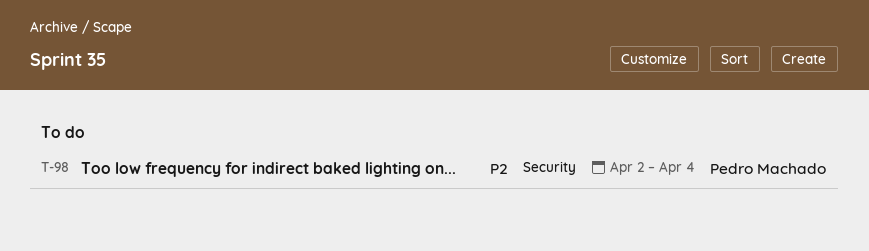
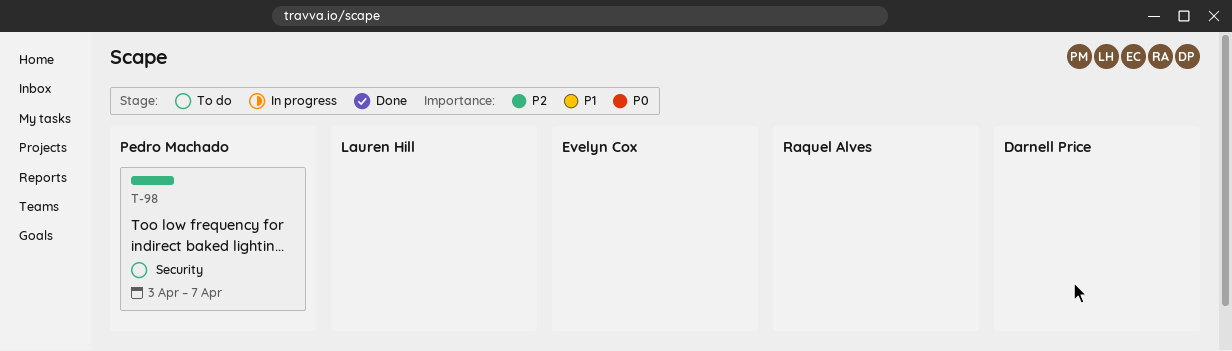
T-98, start: Apr 2 -> Apr 3
T-98, due: Apr 4 -> Apr 7

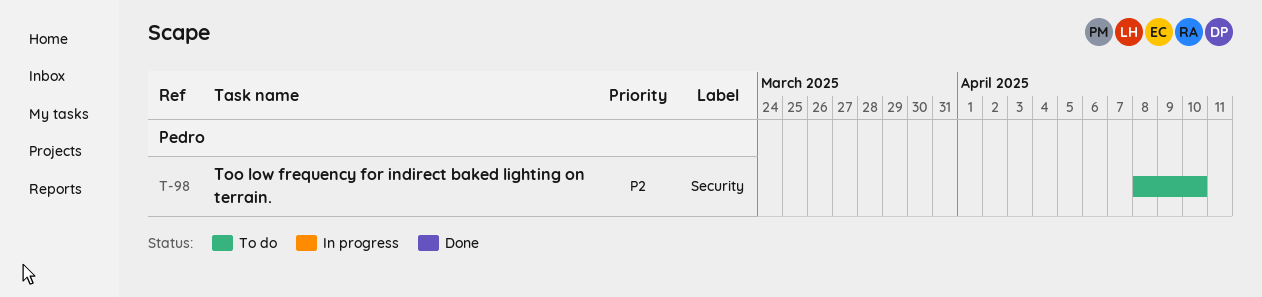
T-98, start: Apr 3 -> Apr 8
T-98, due: Apr 7 -> Apr 10

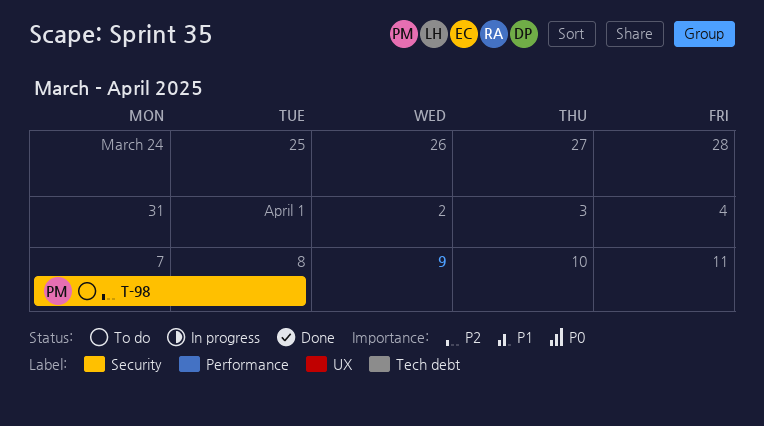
T-98, start: Apr 8 -> Apr 7
T-98, due: Apr 10 -> Apr 8

